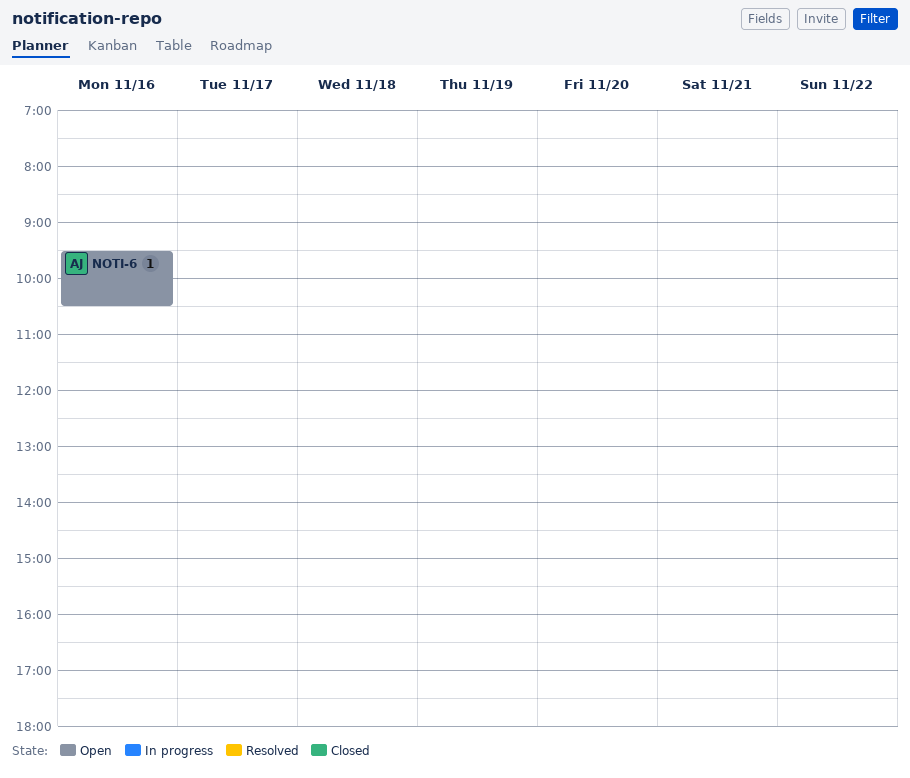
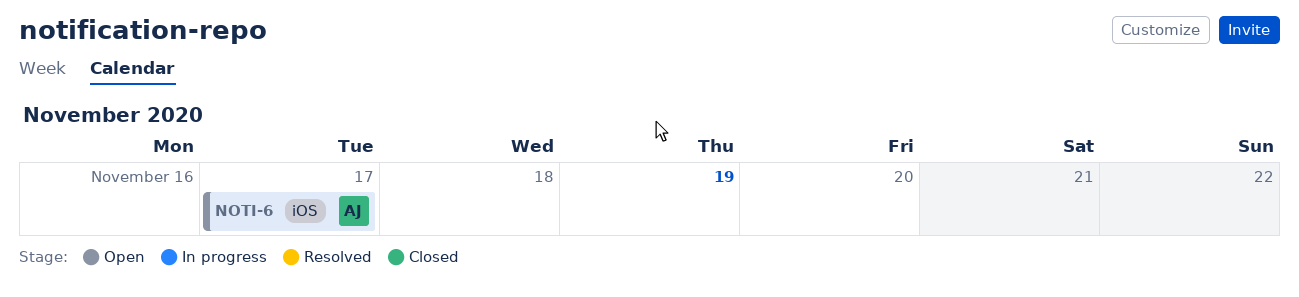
NOTI-6, day: Nov 16 -> Nov 17

